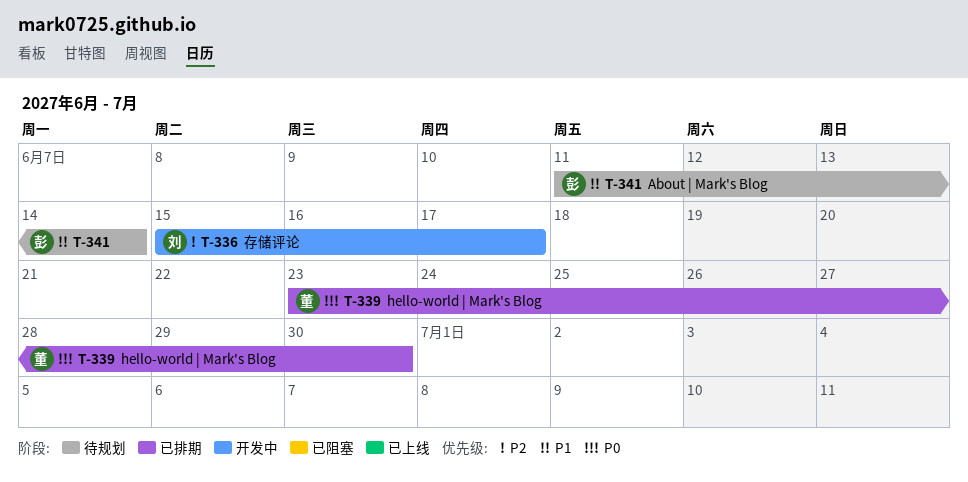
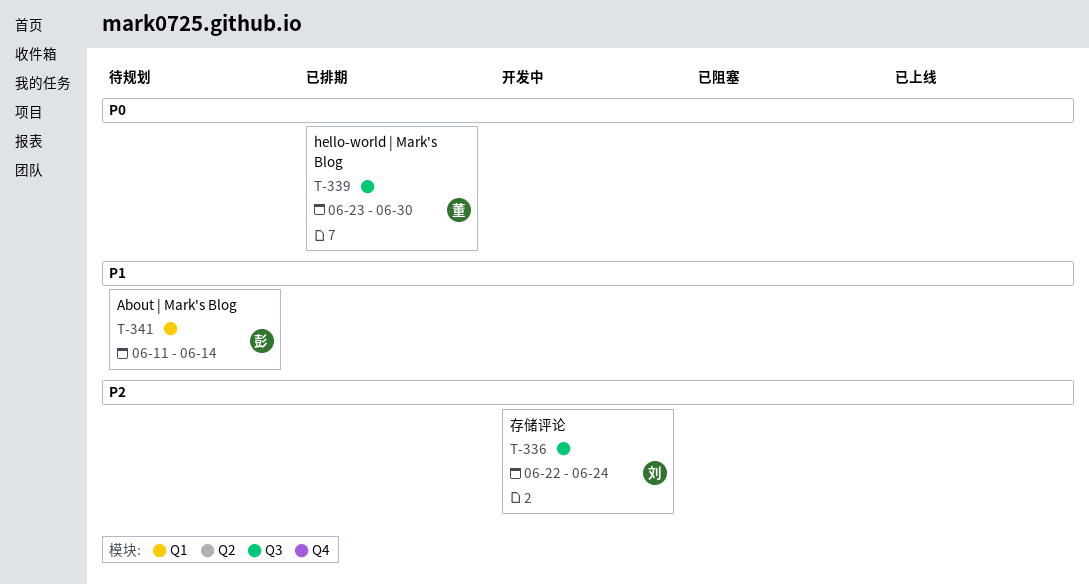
T-336, start: Jun 15 -> Jun 22
T-336, due: Jun 17 -> Jun 24

